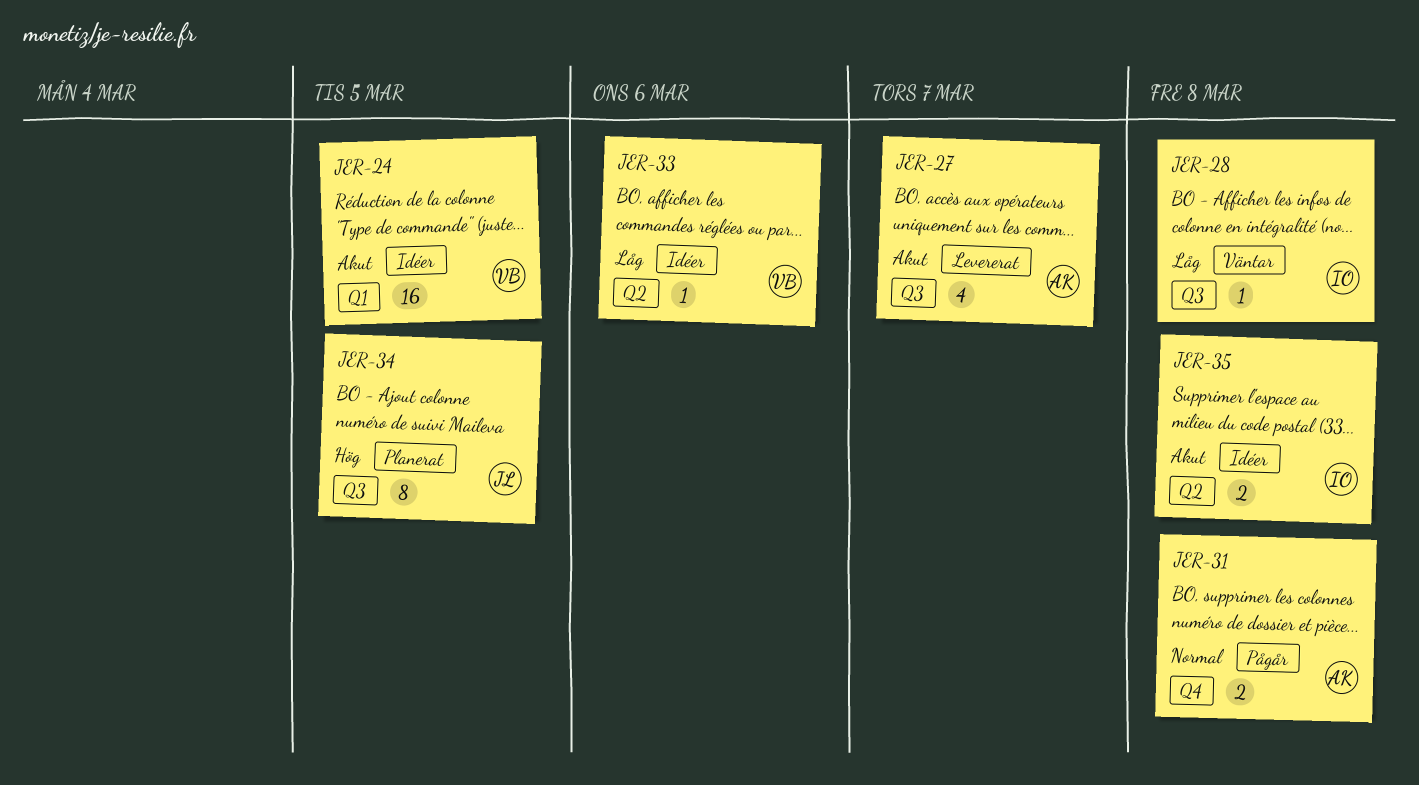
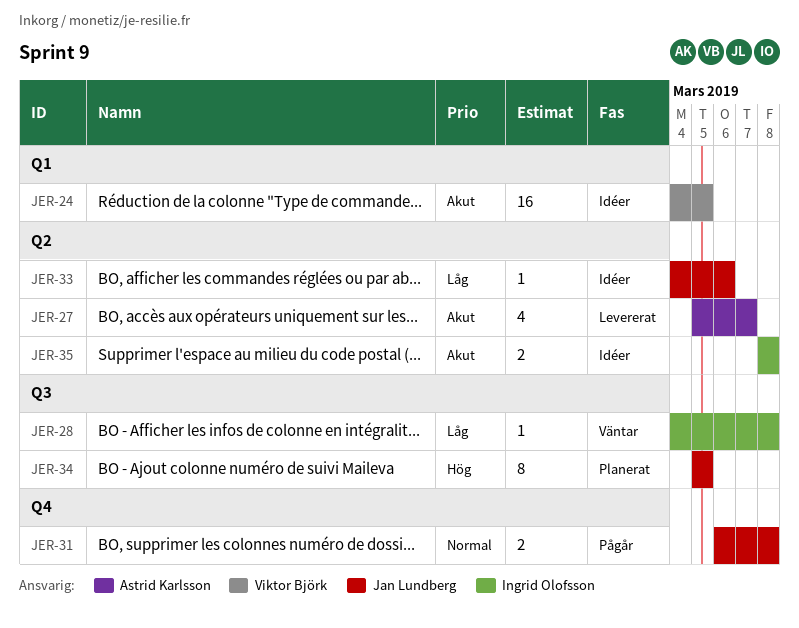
JER-27, label: Q3 -> Q2
JER-31, owner: Astrid Karlsson -> Jan Lundberg
JER-33, owner: Viktor Björk -> Jan Lundberg

